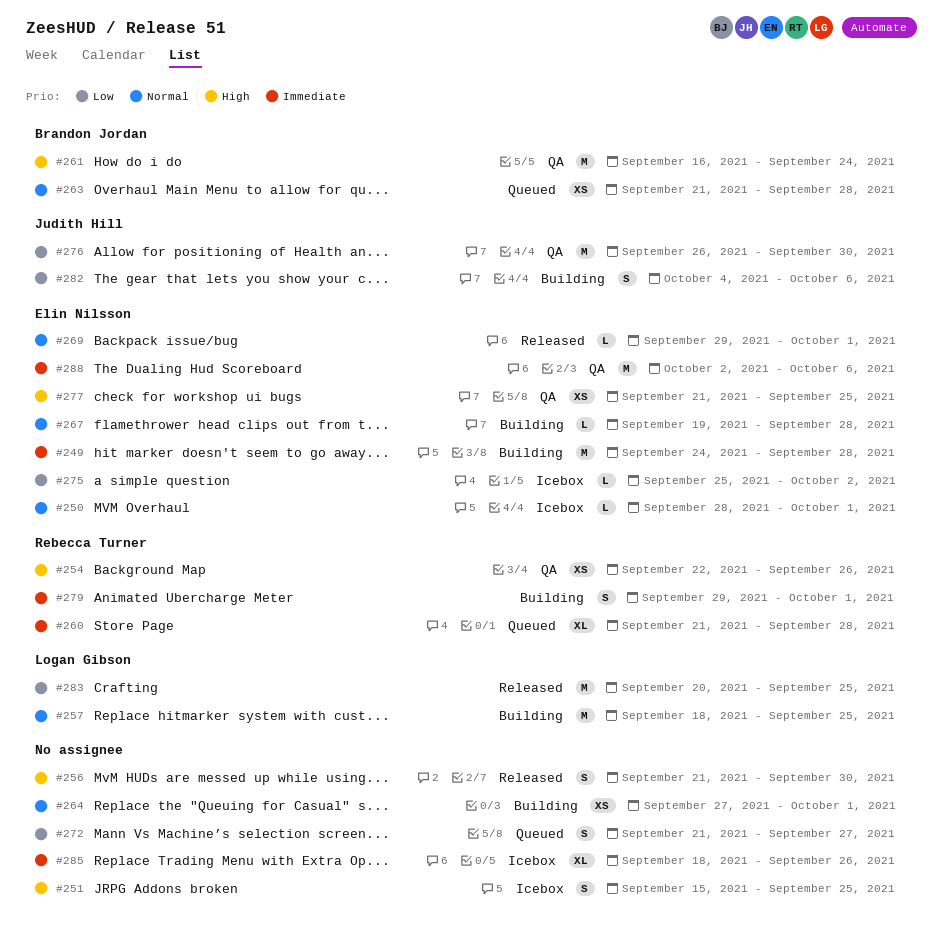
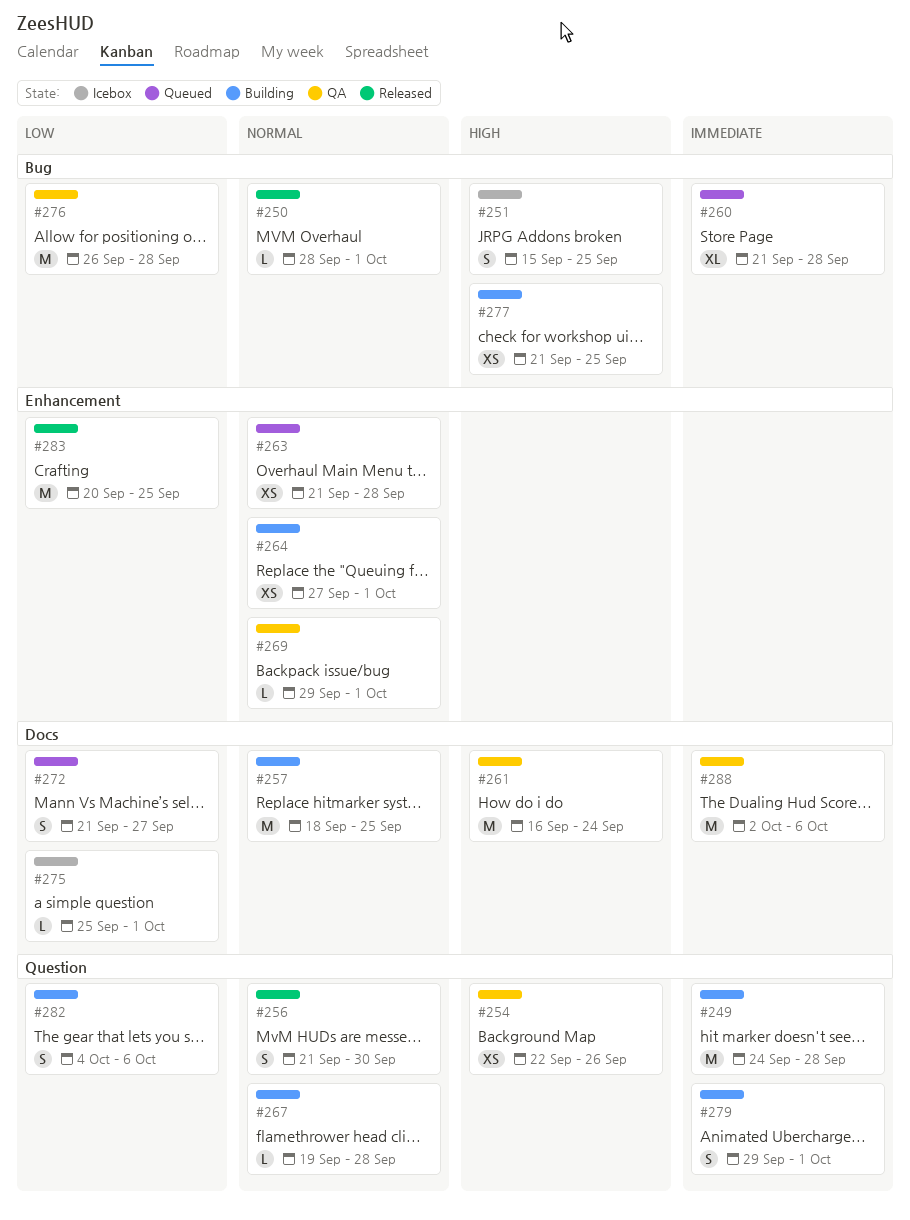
#250, status: Icebox -> Released
#256, priority: High -> Normal
#269, status: Released -> QA
#275, due: Oct 2 -> Oct 1
#276, due: Sep 30 -> Sep 28
#277, status: QA -> Building
#285: present -> none

